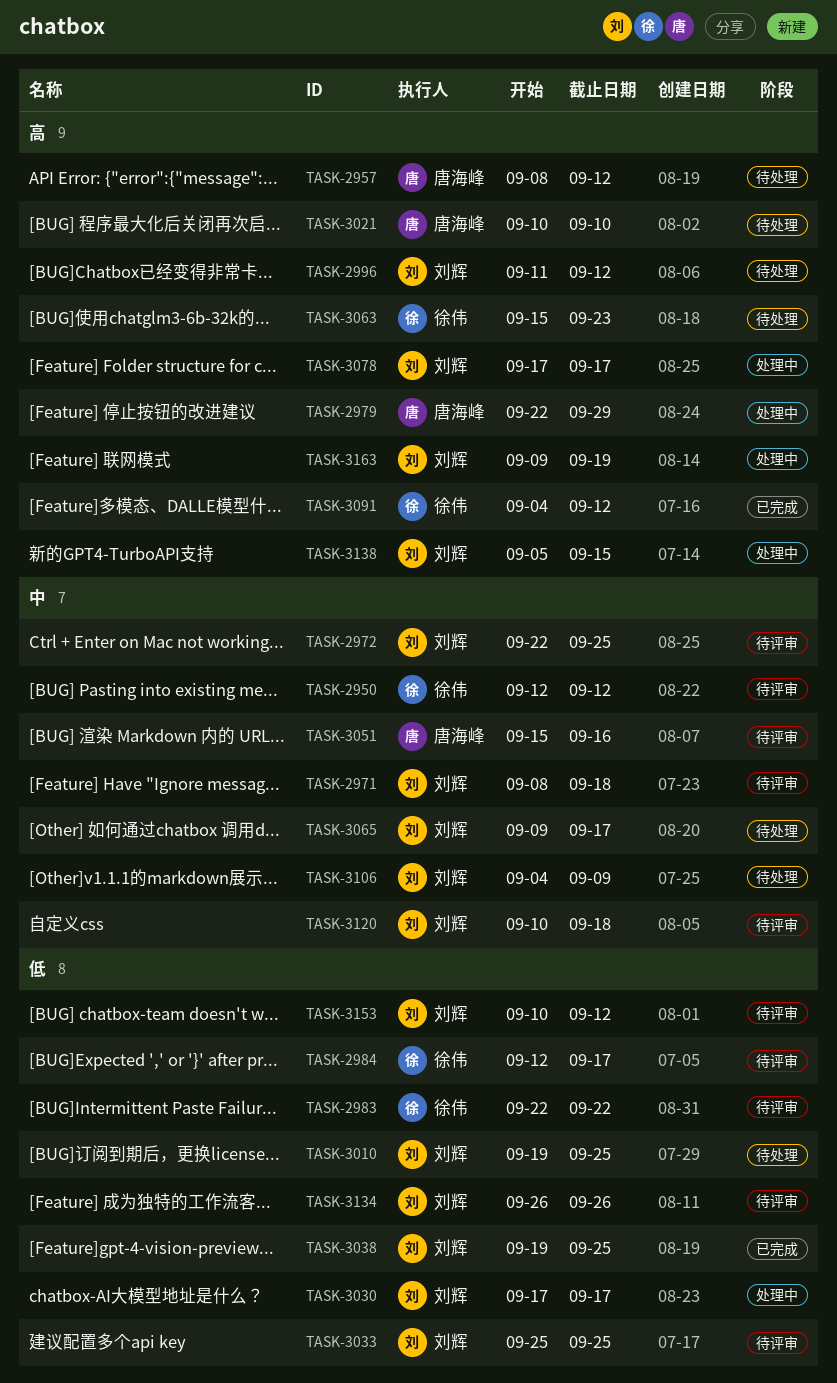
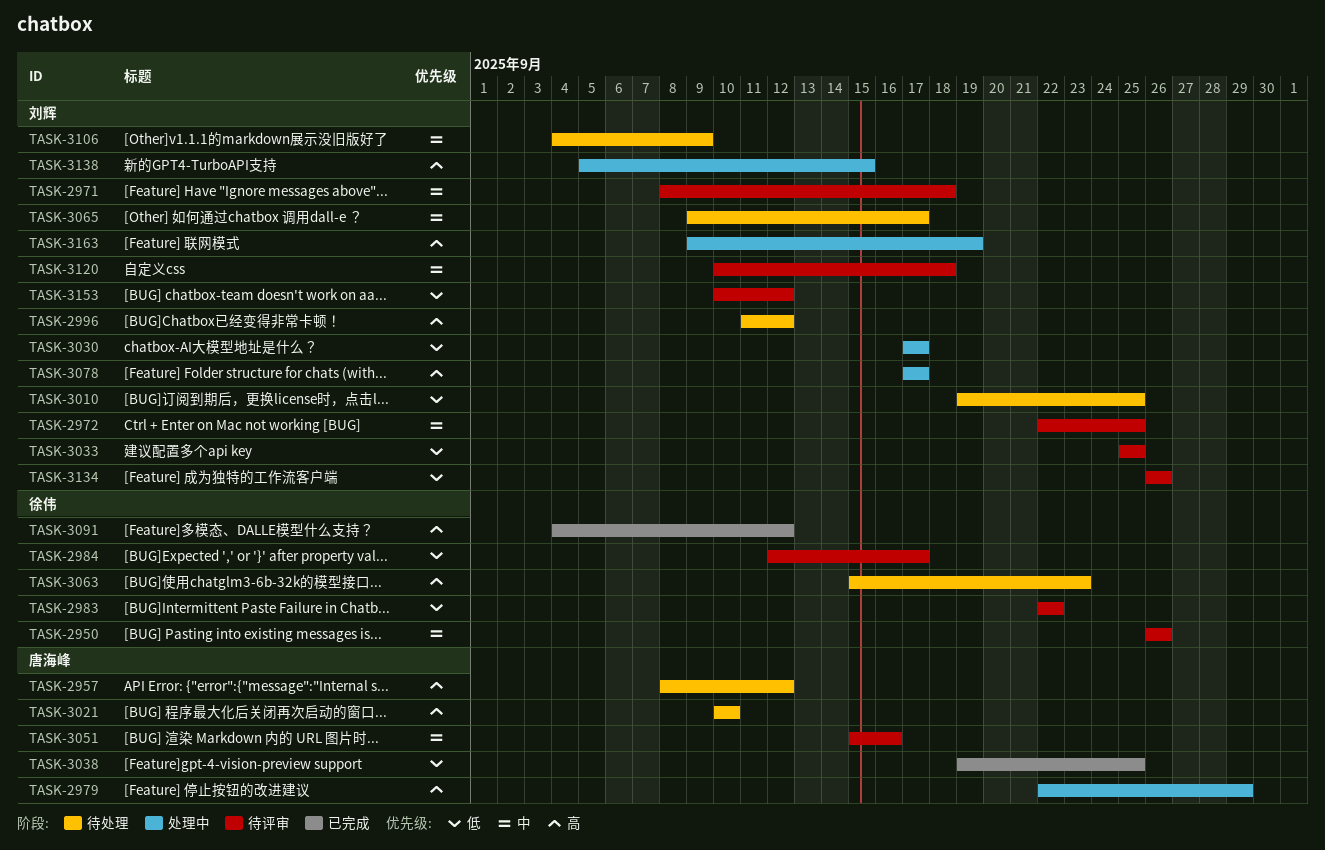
TASK-2950, start: Sep 12 -> Sep 26
TASK-2950, due: Sep 12 -> Sep 26
TASK-3038, owner: 刘辉 -> 唐海峰

